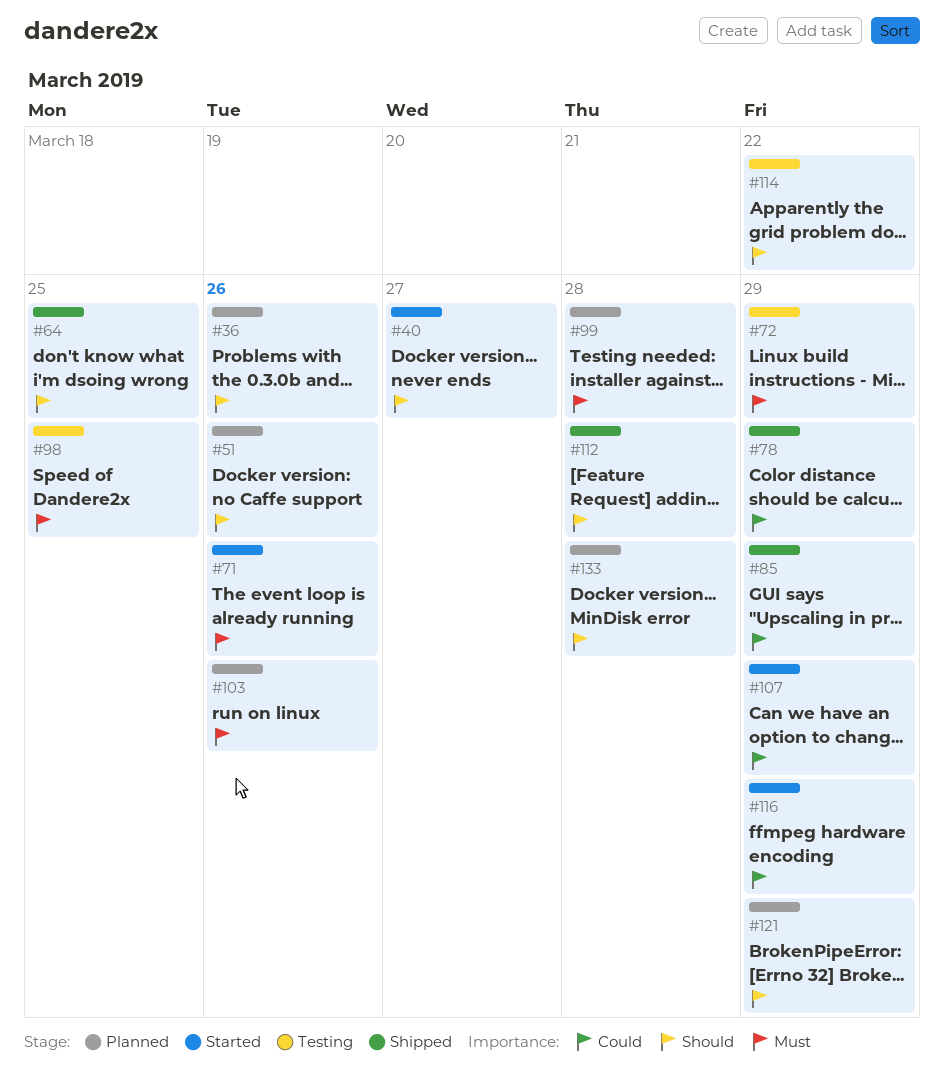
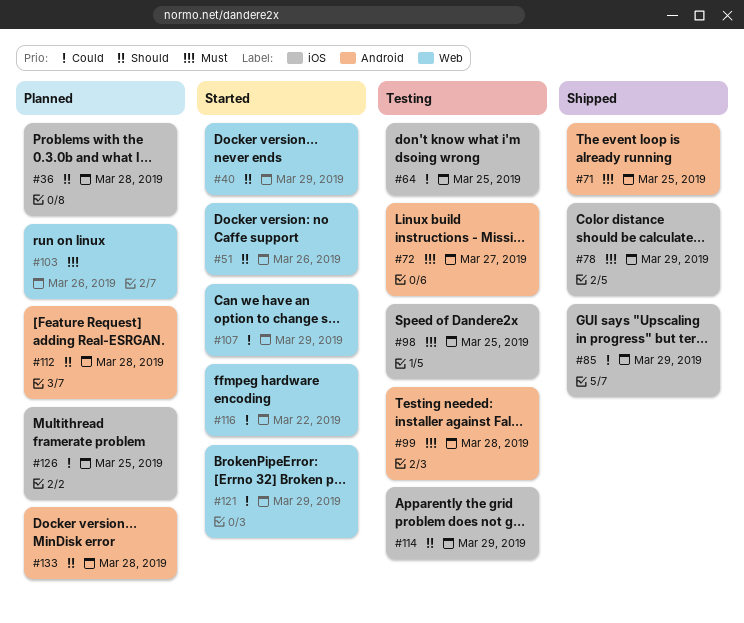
#36, due: Mar 26 -> Mar 28
#40, due: Mar 27 -> Mar 29
#51, status: Planned -> Started
#64, status: Shipped -> Testing
#64, priority: Should -> Could
#71, status: Started -> Shipped
#71, due: Mar 26 -> Mar 25
#72, due: Mar 29 -> Mar 27
#78, priority: Could -> Must
#99, status: Planned -> Testing
#112, status: Shipped -> Planned
#114, due: Mar 22 -> Mar 29
#116, due: Mar 29 -> Mar 22
#121, status: Planned -> Started
#121, priority: Should -> Could
#126: none -> present

